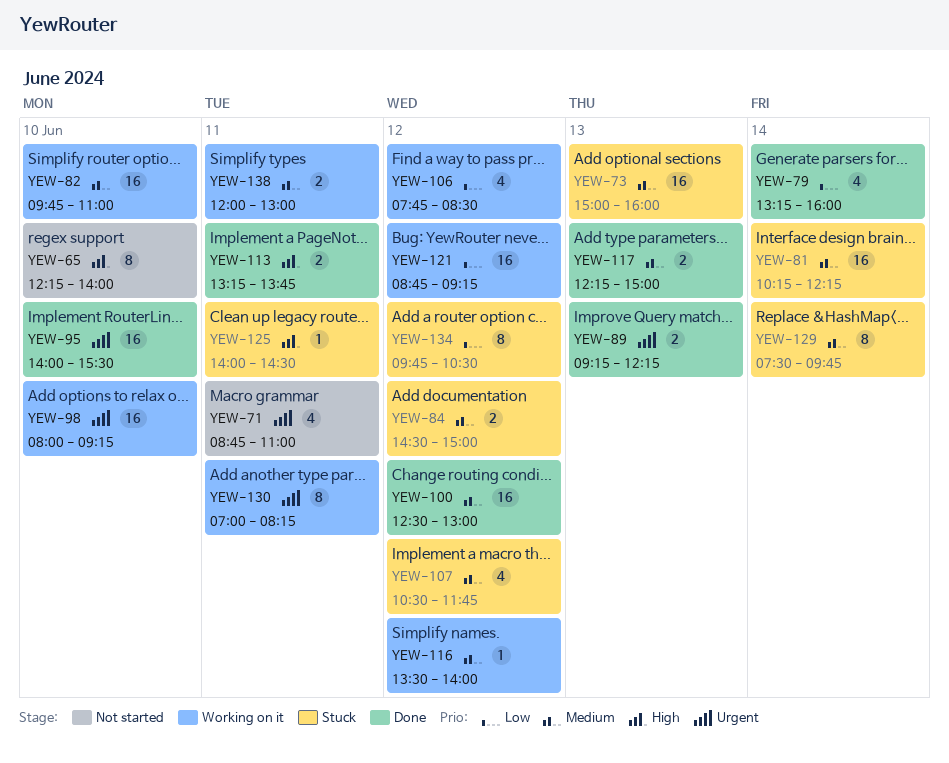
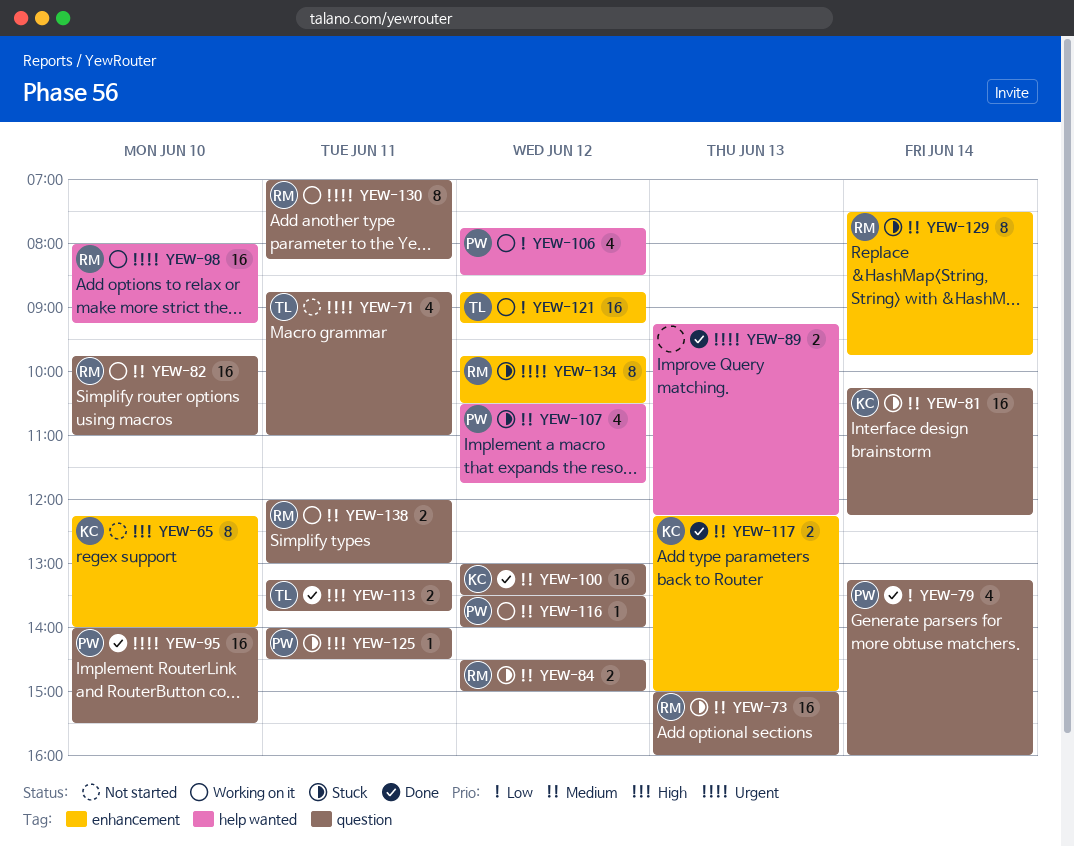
YEW-100, begins: 12:30 -> 13:00
YEW-100, ends: 13:00 -> 13:30
YEW-134, priority: Low -> Urgent

